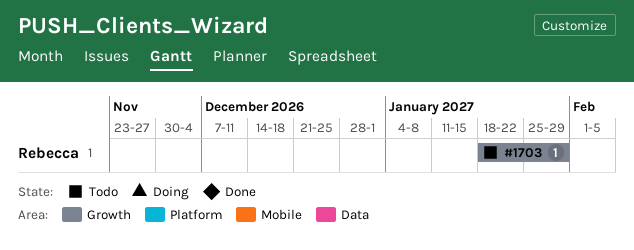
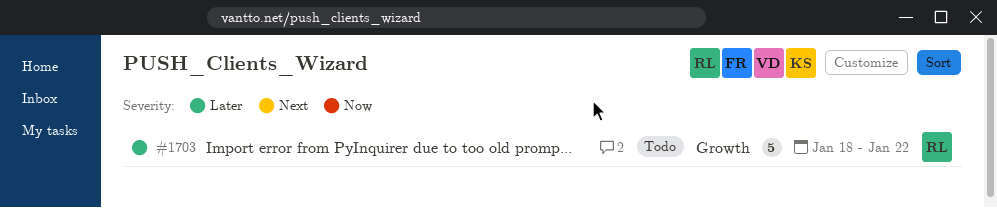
#1703, estimate: 1 -> 5
#1703, due: Jan 29 -> Jan 22

